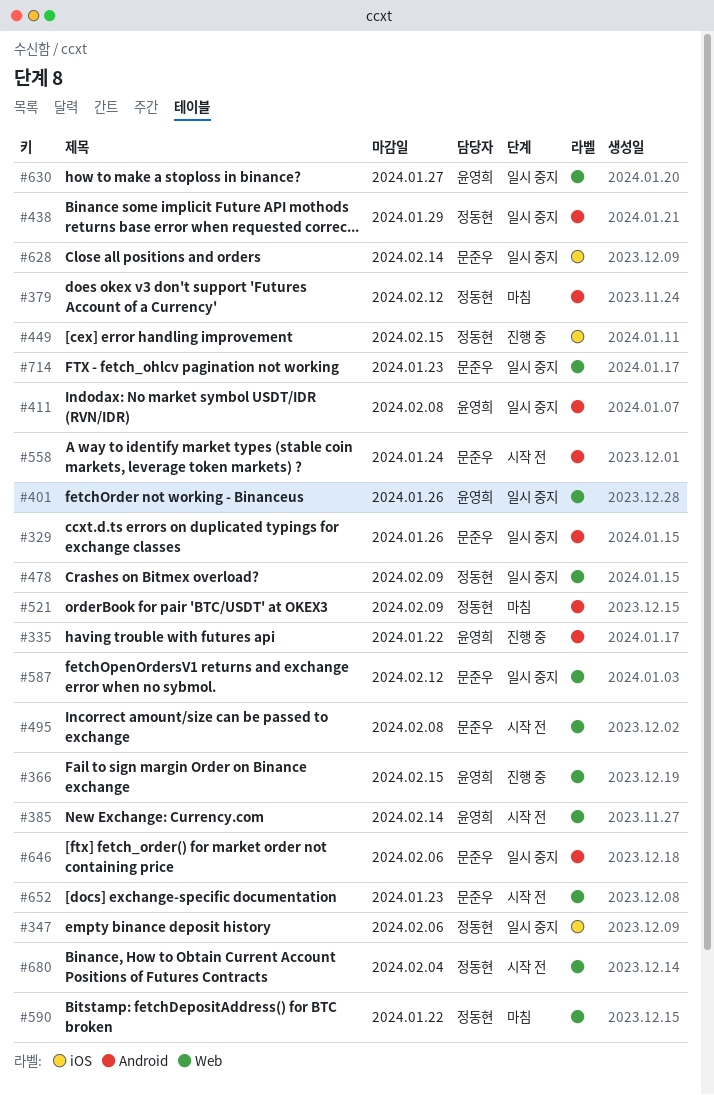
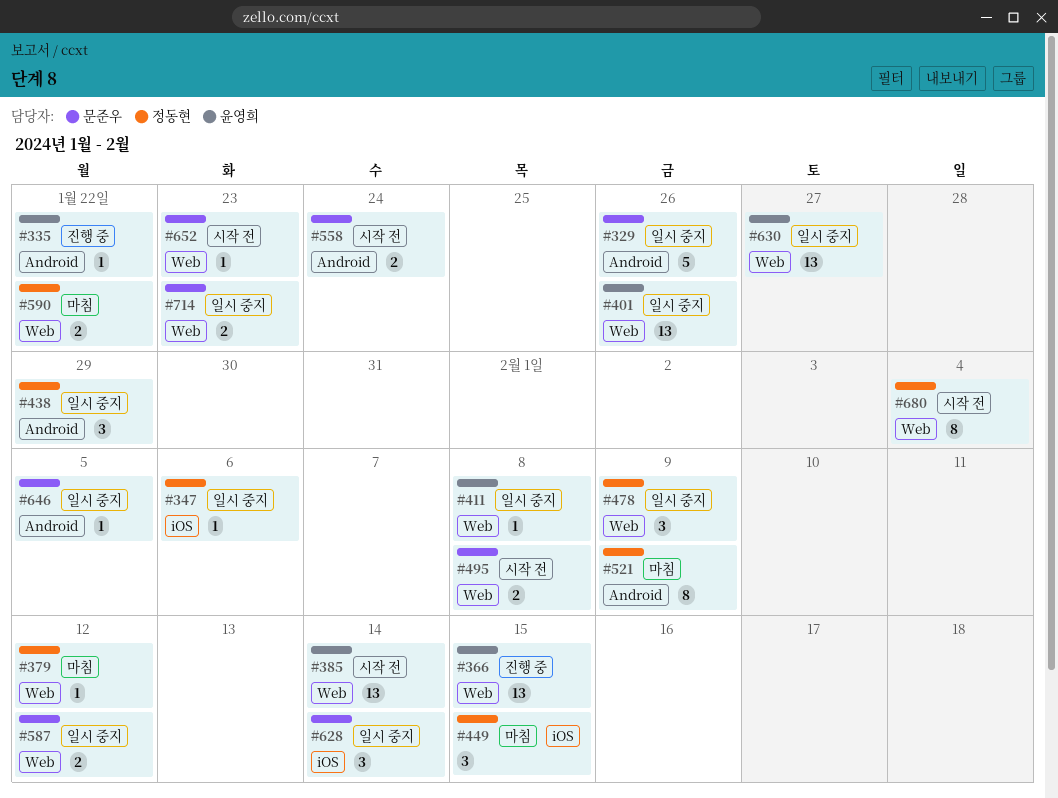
#379, label: Android -> Web
#411, label: Android -> Web
#449, status: 진행 중 -> 마침
#646, due: Feb 6 -> Feb 5

